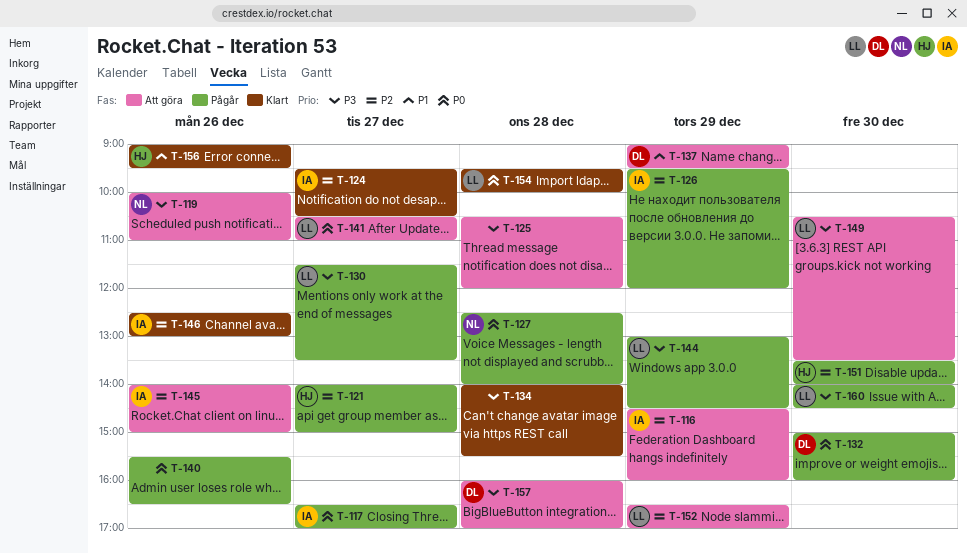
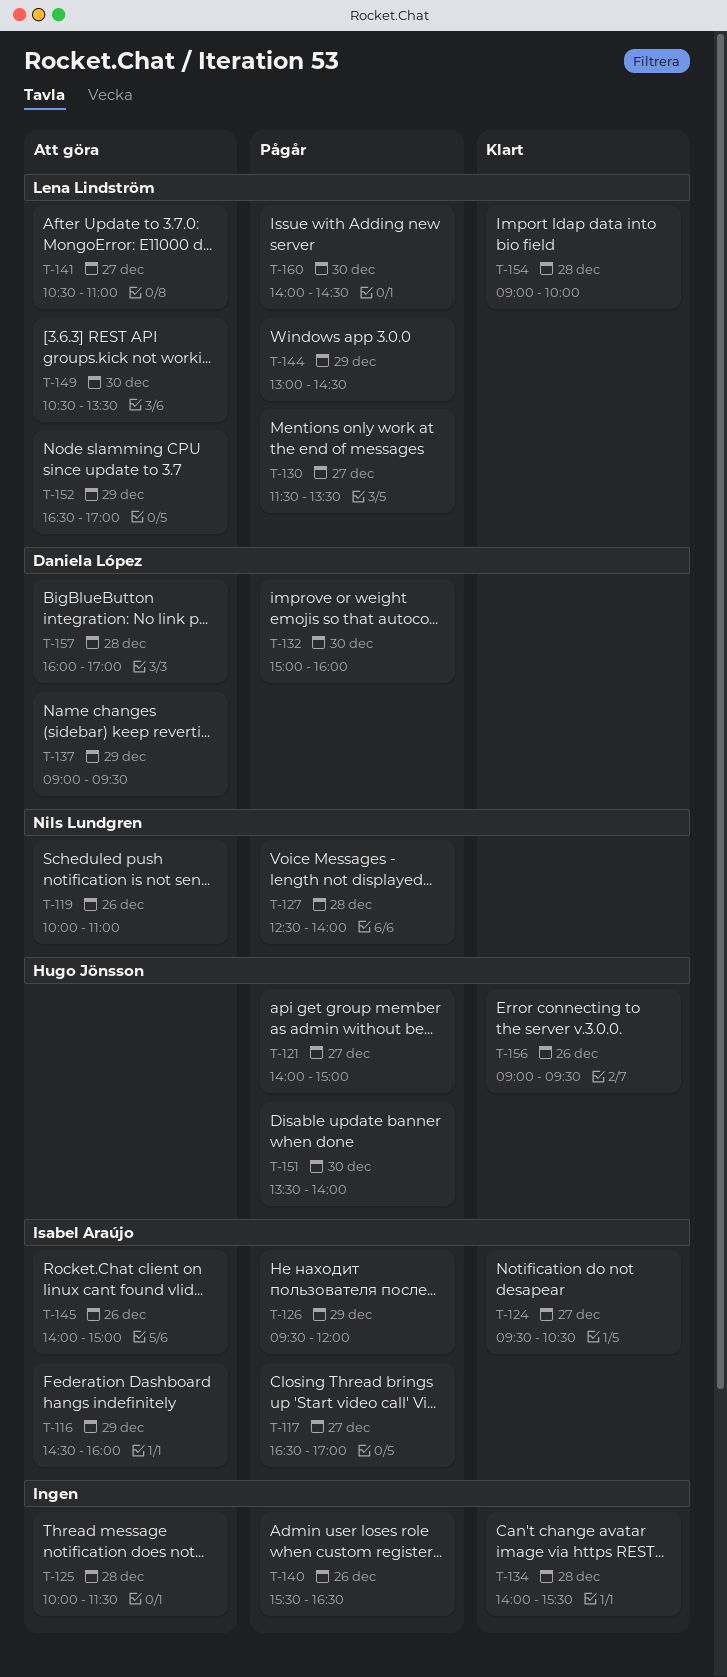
T-125, begins: 10:30 -> 10:00
T-125, ends: 12:00 -> 11:30
T-146: present -> none
T-154, begins: 09:30 -> 09:00

